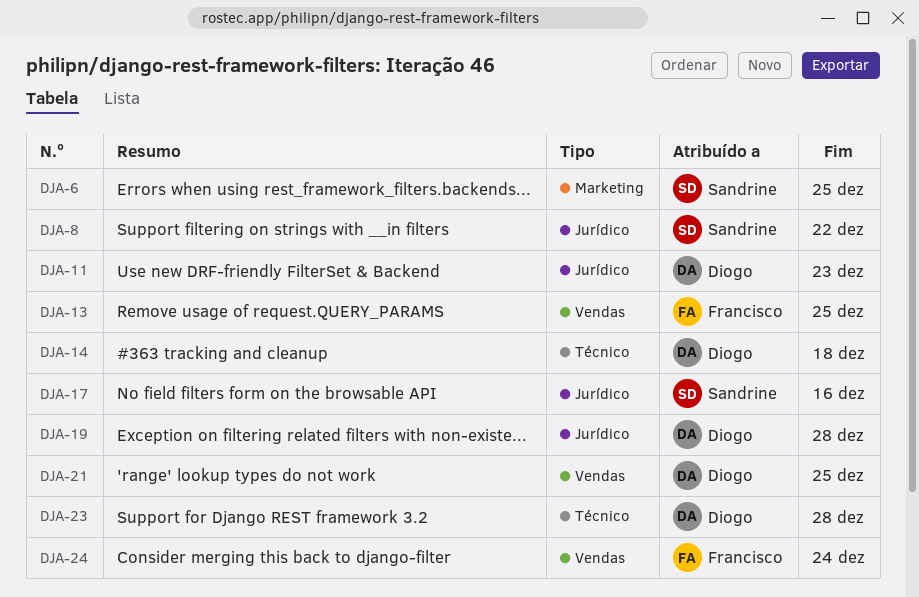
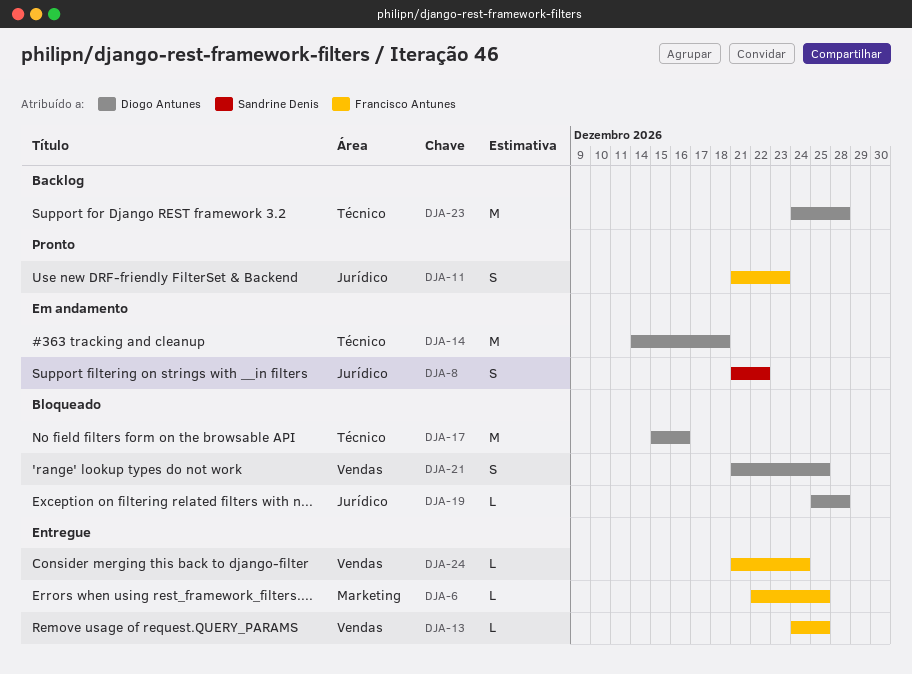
DJA-6, owner: Sandrine Denis -> Francisco Antunes
DJA-11, owner: Diogo Antunes -> Francisco Antunes
DJA-17, owner: Sandrine Denis -> Diogo Antunes
DJA-17, label: Jurídico -> Técnico

